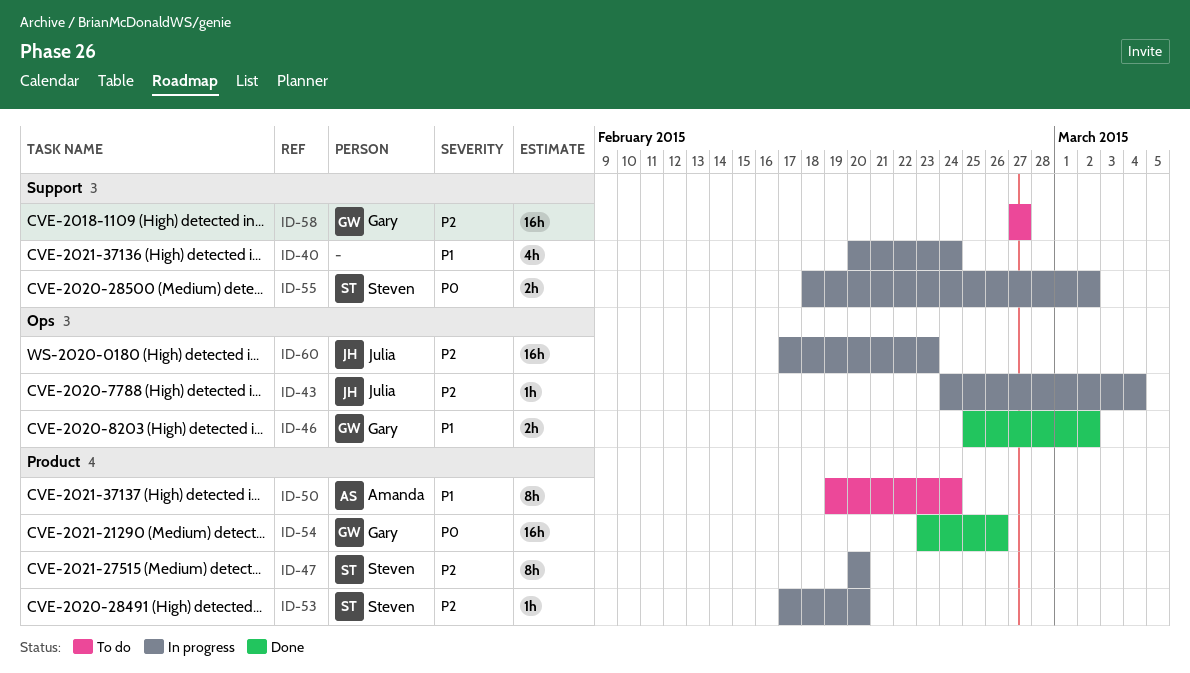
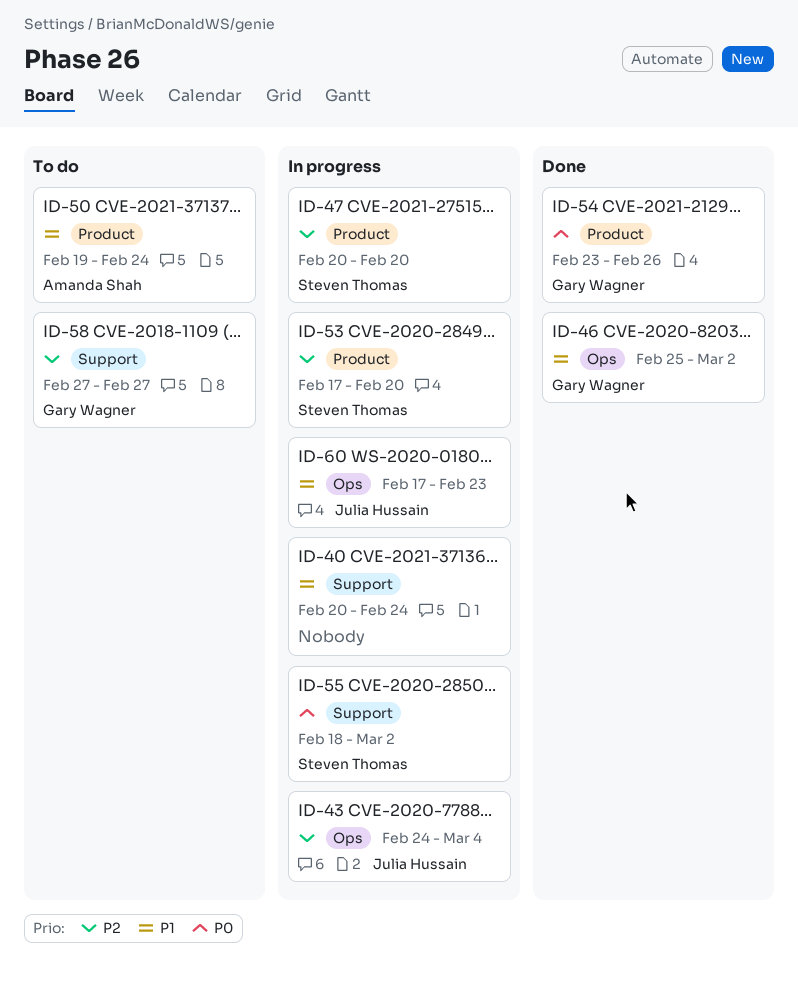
ID-60, priority: P2 -> P1

